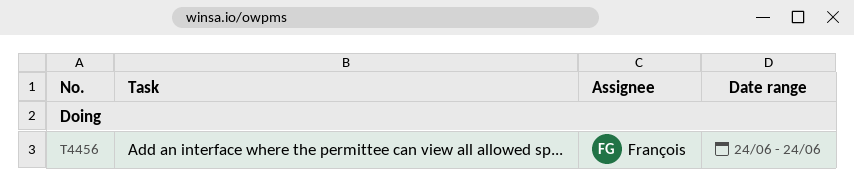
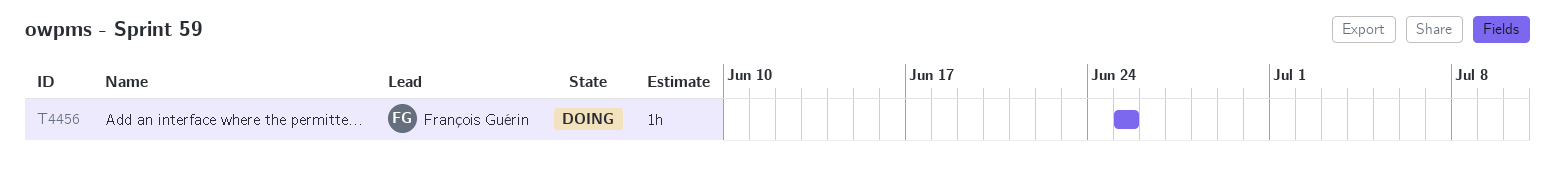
T4456, start: Jun 24 -> Jun 25
T4456, due: Jun 24 -> Jun 25

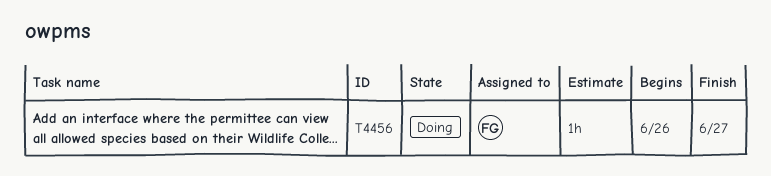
T4456, start: Jun 25 -> Jun 26
T4456, due: Jun 25 -> Jun 27

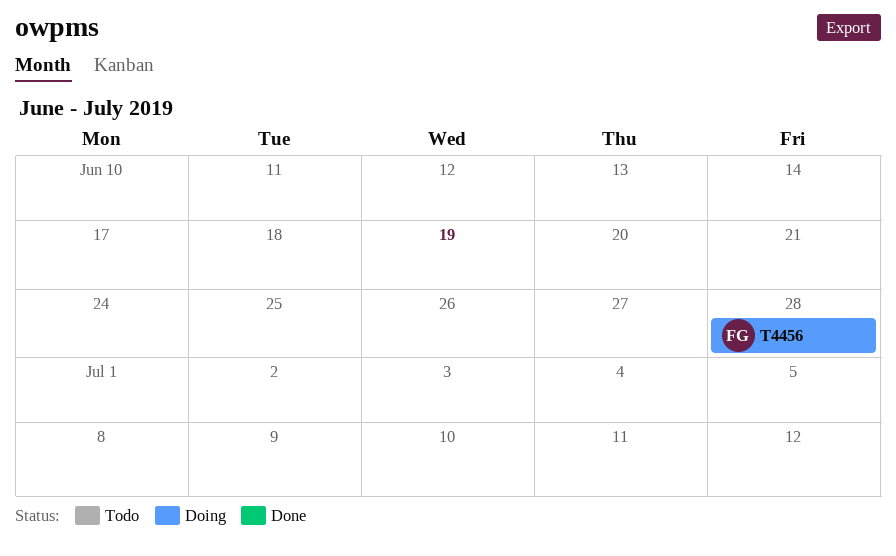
T4456, start: Jun 26 -> Jun 28
T4456, due: Jun 27 -> Jun 28

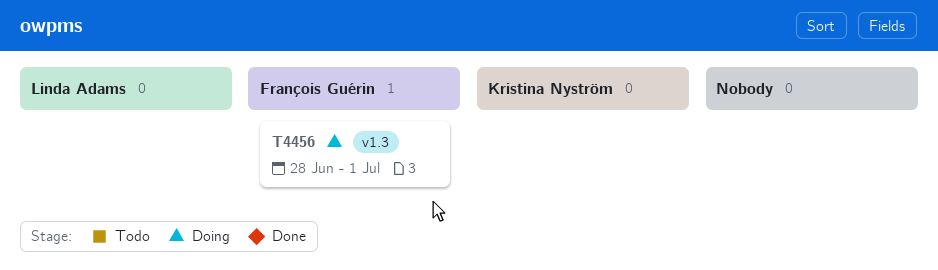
T4456, due: Jun 28 -> Jul 1

